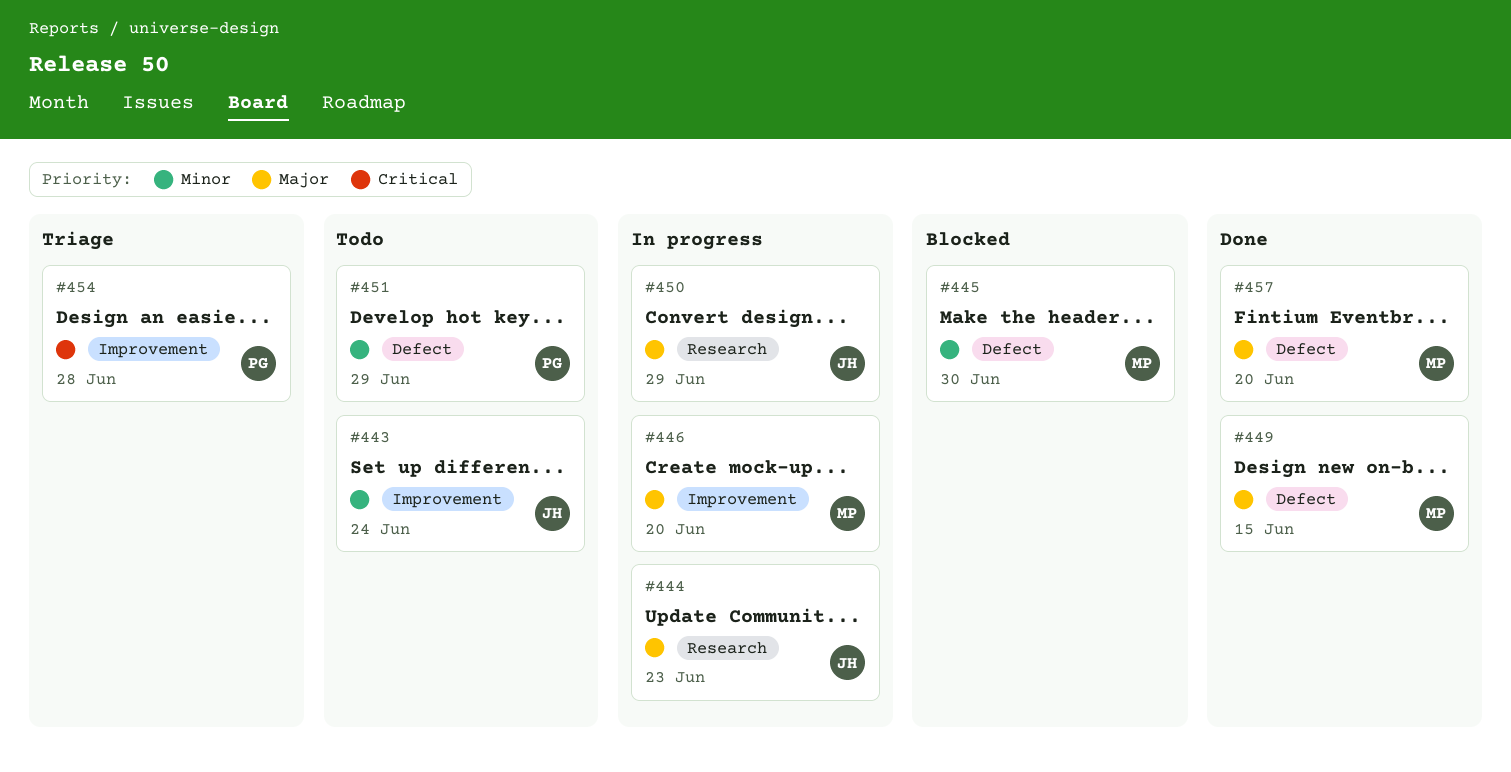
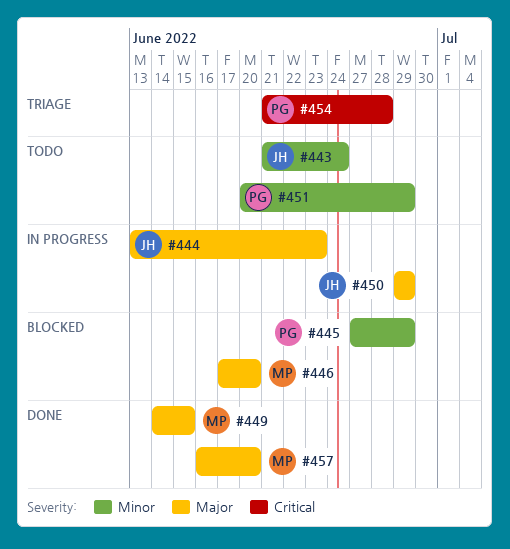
#445, owner: MP -> PG
#445, due: Jun 30 -> Jun 29
#446, status: In progress -> Blocked

